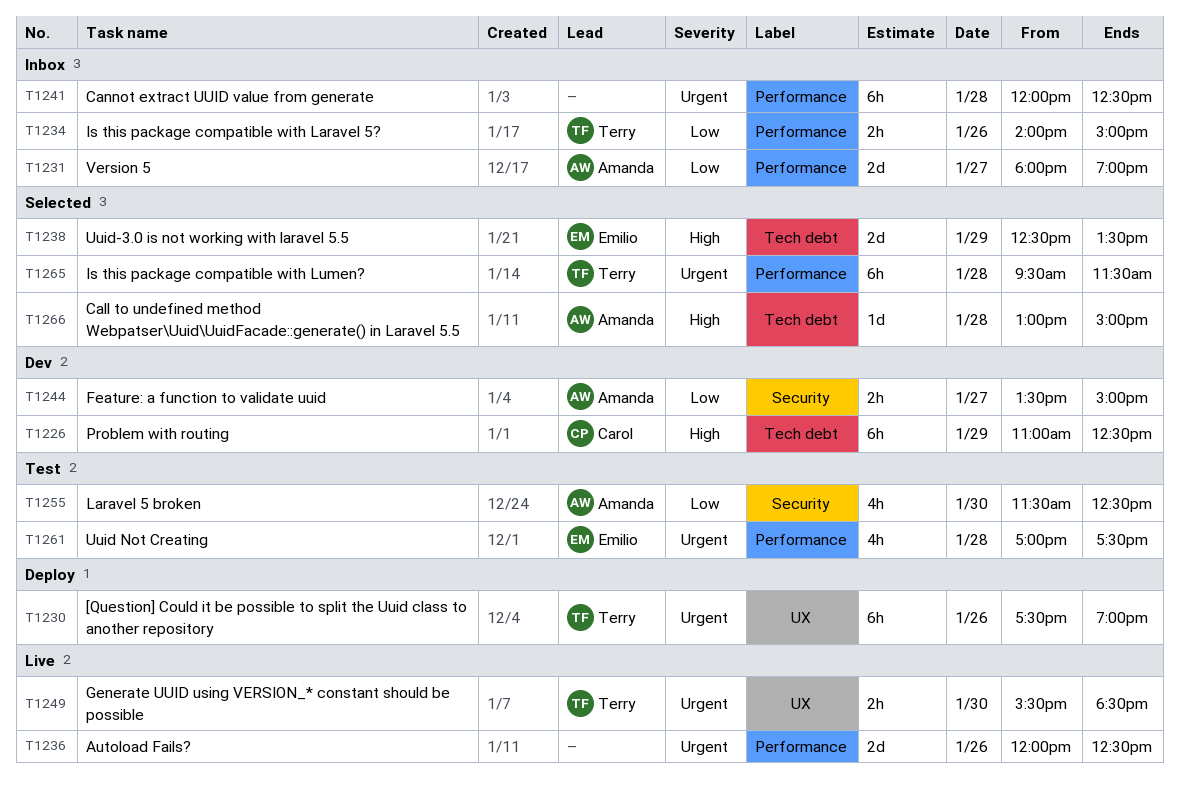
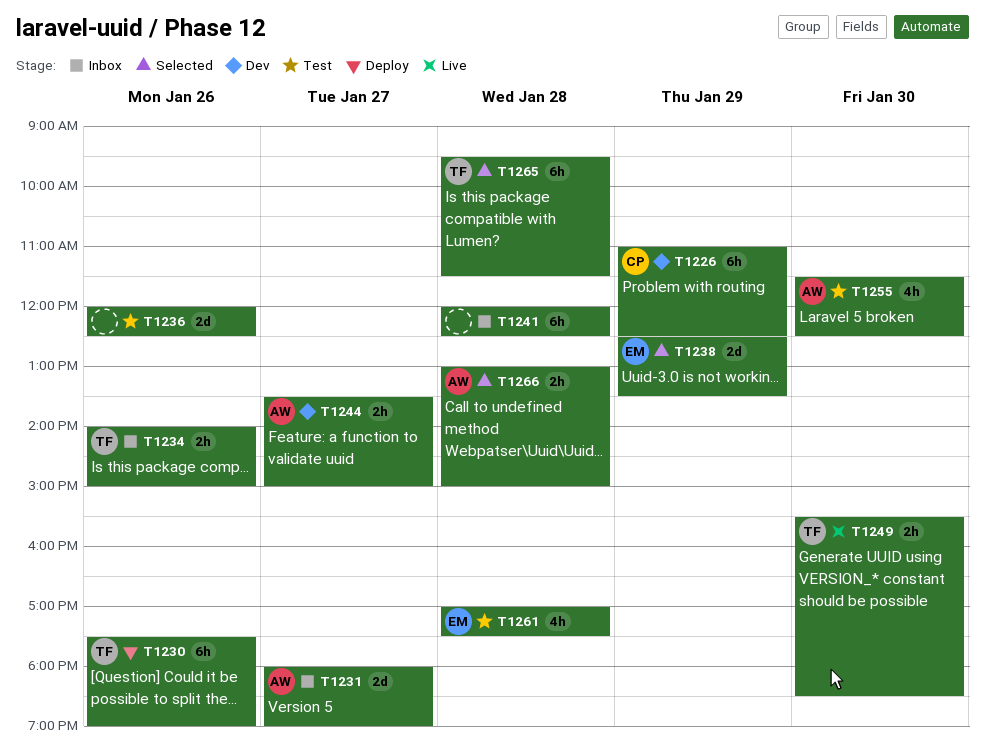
T1236, status: Live -> Test
T1266, estimate: 1d -> 2h

